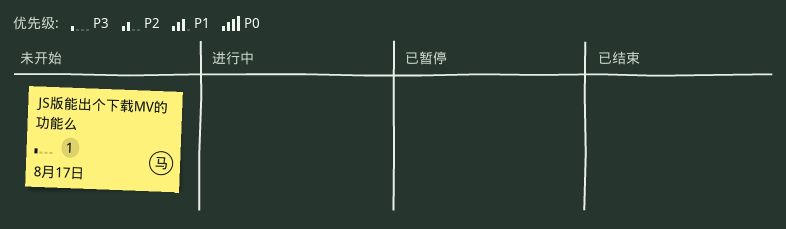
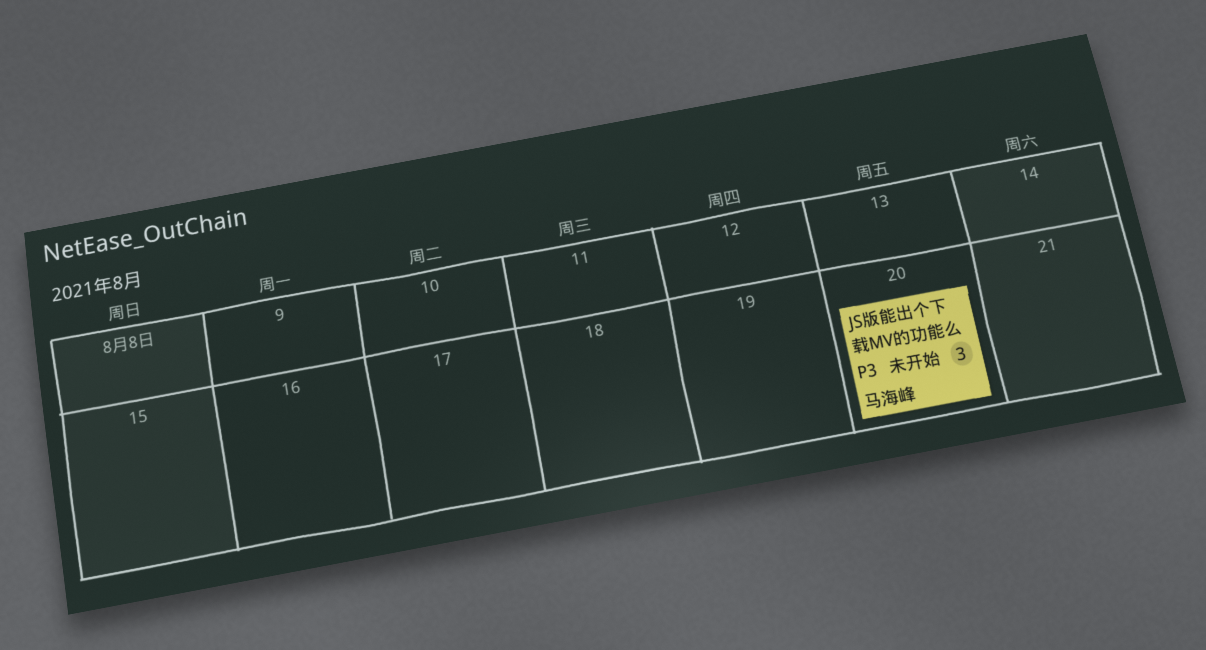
JS版能出个下载MV的功能么, estimate: 1 -> 3
JS版能出个下载MV的功能么, due: Aug 17 -> Aug 20

